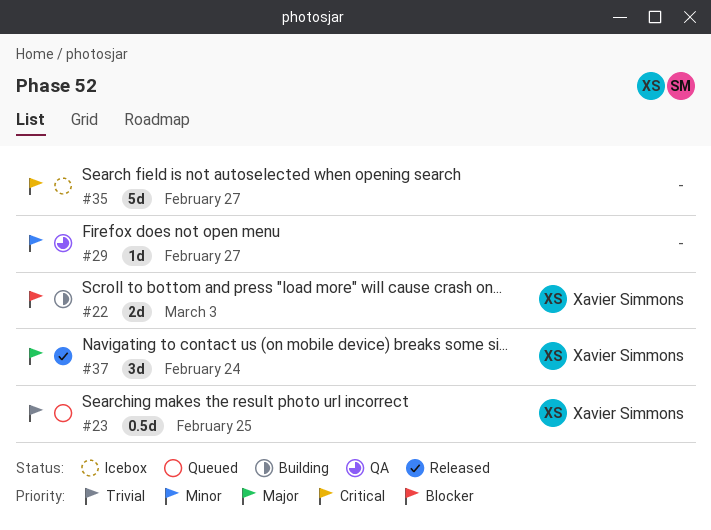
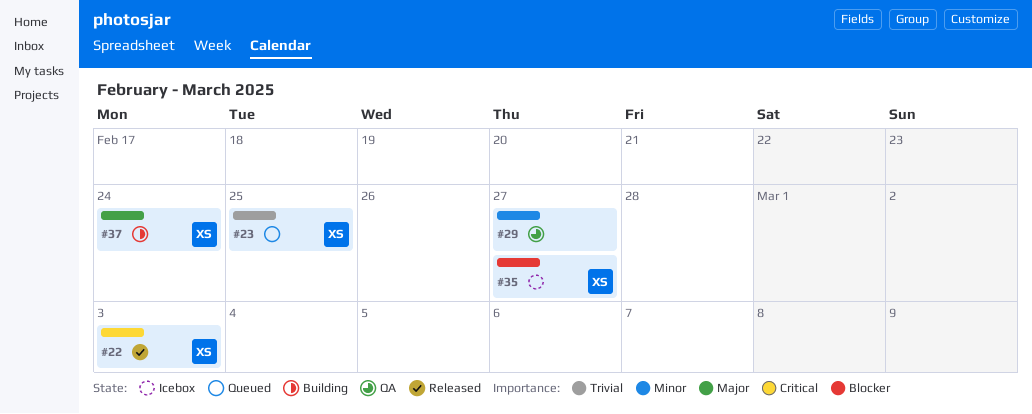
#22, status: Building -> Released
#22, priority: Blocker -> Critical
#35, owner: none -> Xavier Simmons
#35, priority: Critical -> Blocker
#37, status: Released -> Building

